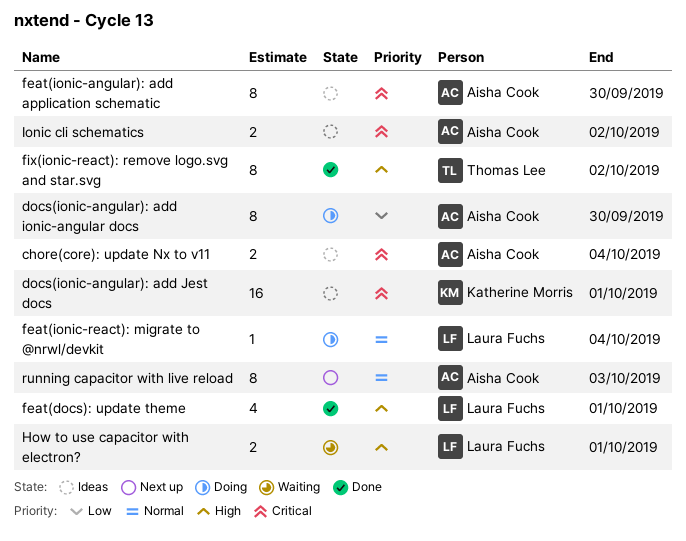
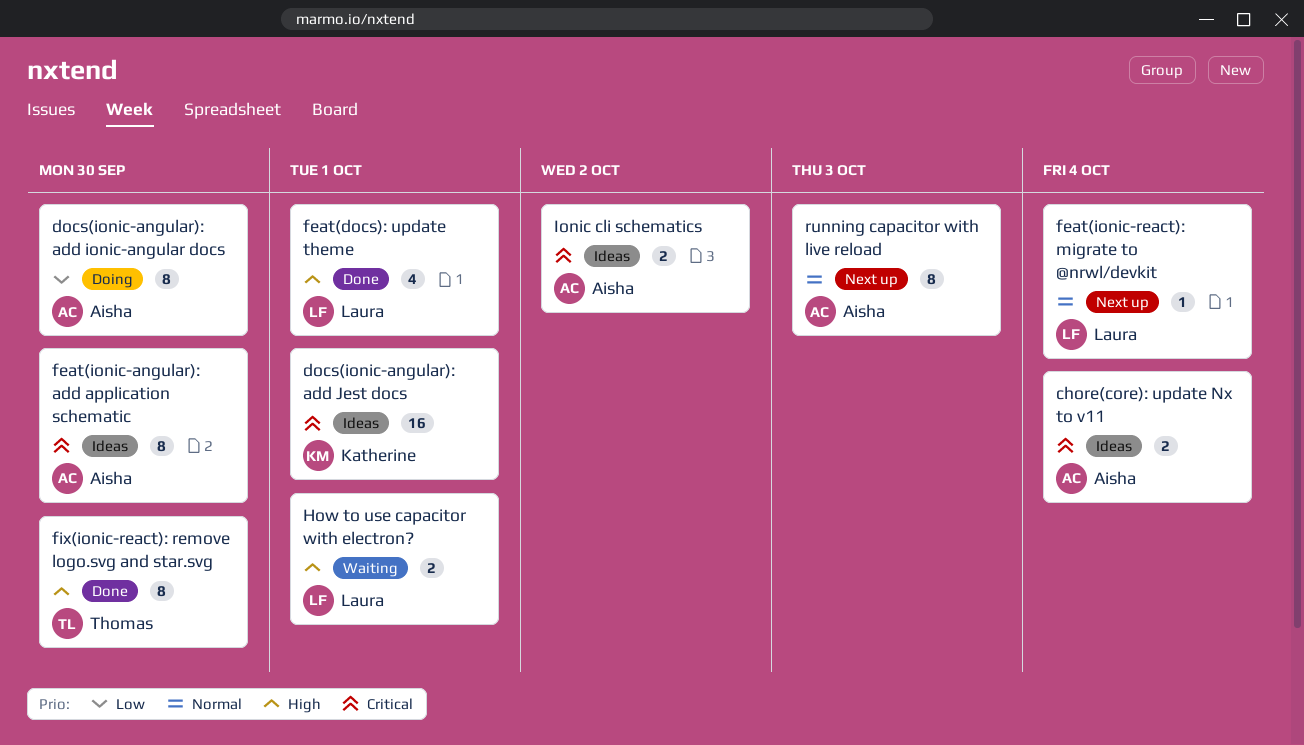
feat(ionic-react): migrate to @nrwl/devkit, status: Doing -> Next up
fix(ionic-react): remove logo.svg and star.svg, due: Oct 2 -> Sep 30

